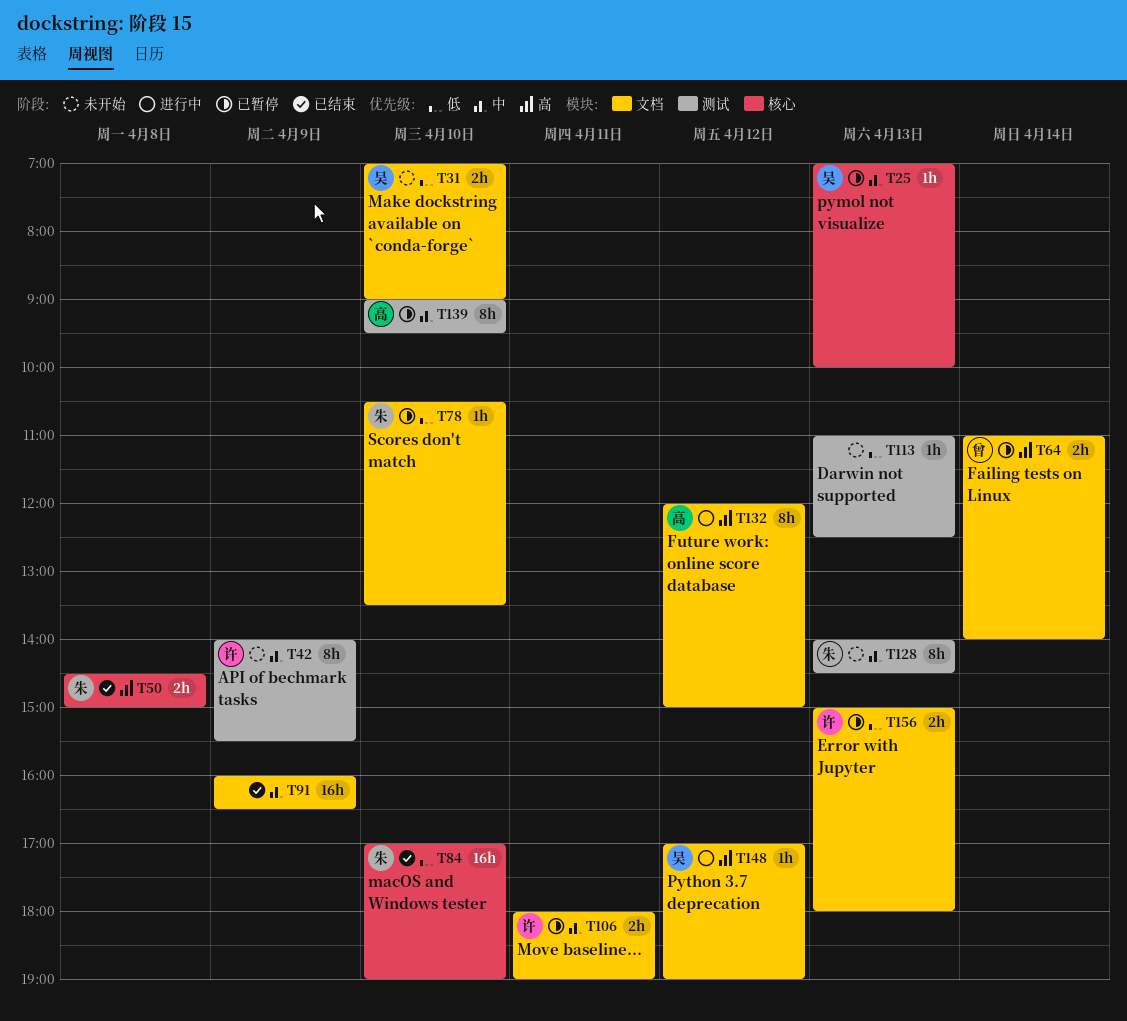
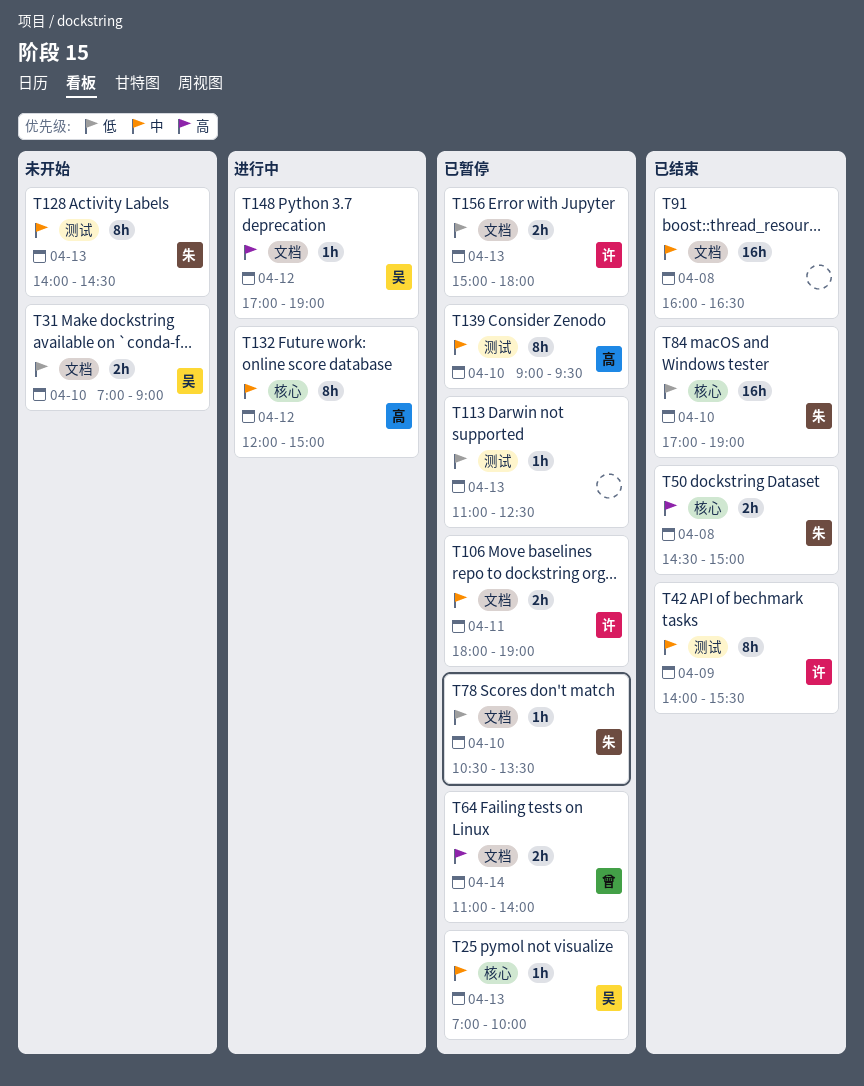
T42, status: 未开始 -> 已结束
T91, day: Apr 9 -> Apr 8
T113, status: 未开始 -> 已暂停
T132, priority: 高 -> 中
T132, label: 文档 -> 核心

